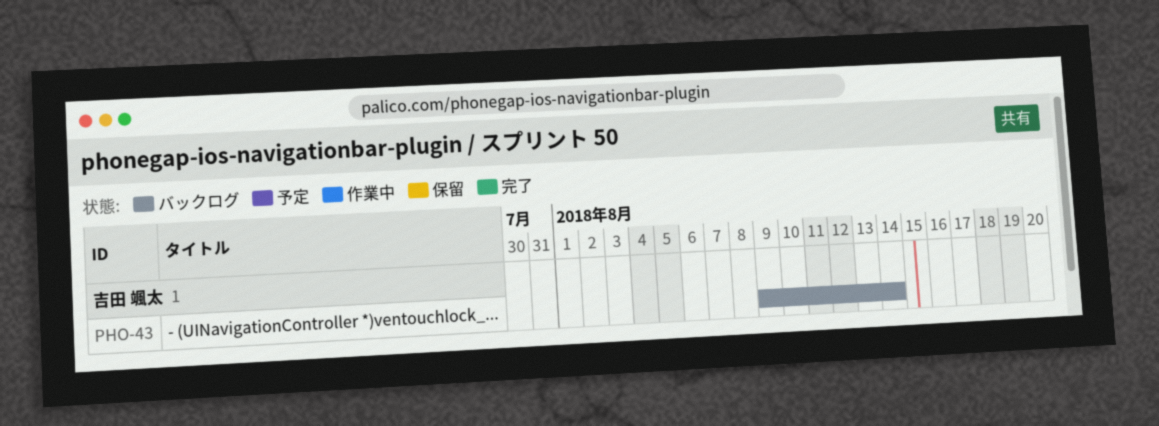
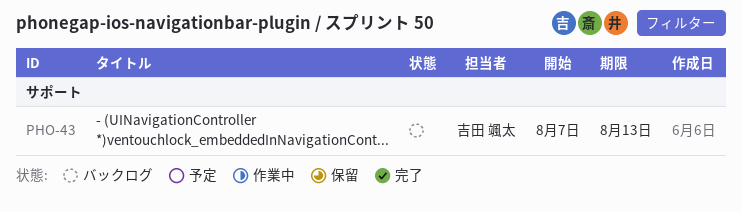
PHO-43, start: Aug 9 -> Aug 7
PHO-43, due: Aug 14 -> Aug 13

